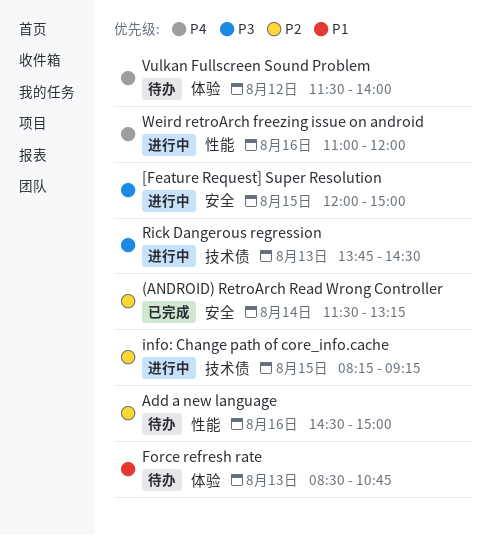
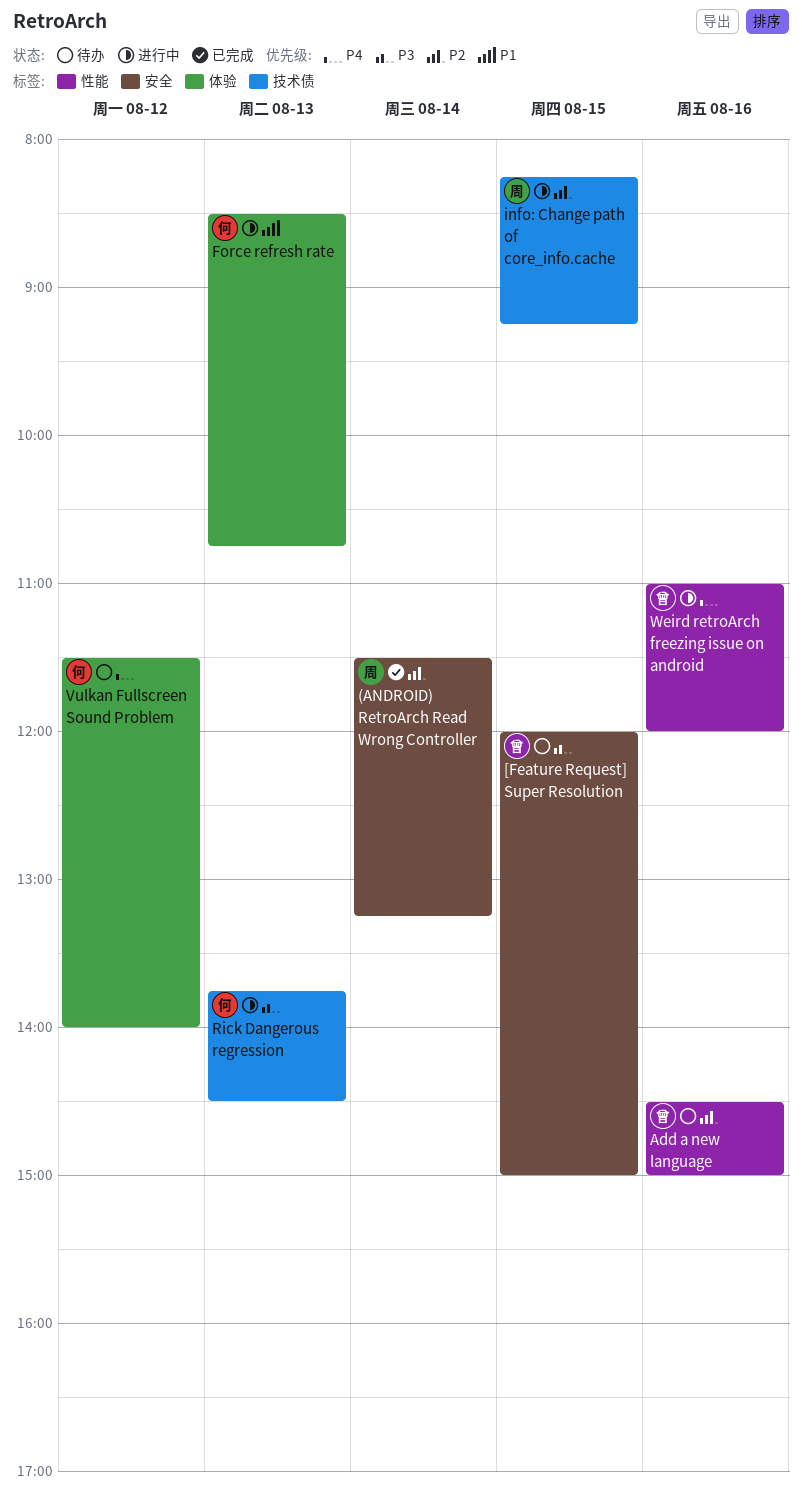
[Feature Request] Super Resolution, status: 进行中 -> 待办
Force refresh rate, status: 待办 -> 进行中

